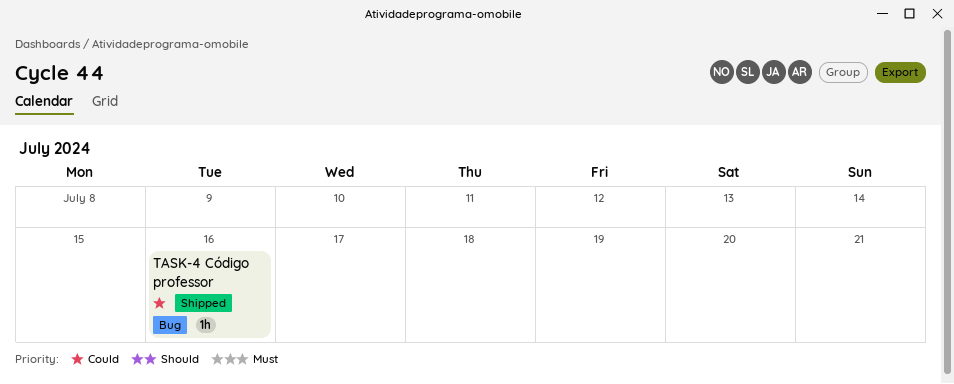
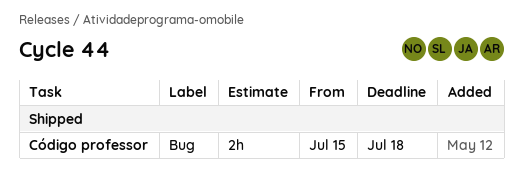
Código professor, estimate: 1h -> 2h
Código professor, due: Jul 16 -> Jul 18

